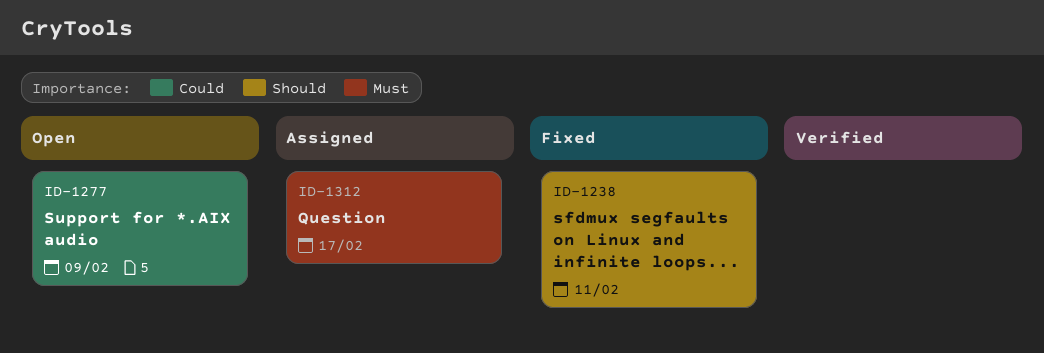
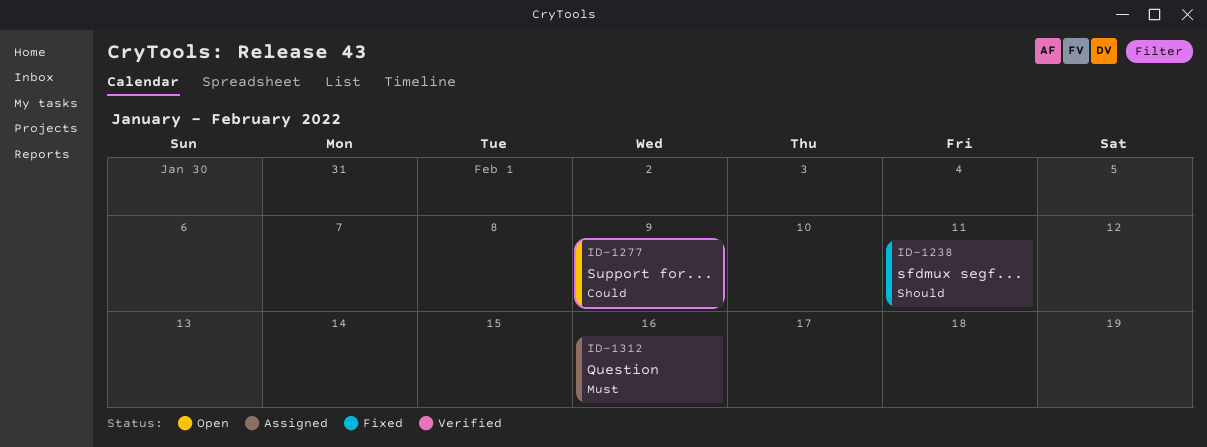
ID-1312, due: Feb 17 -> Feb 16

